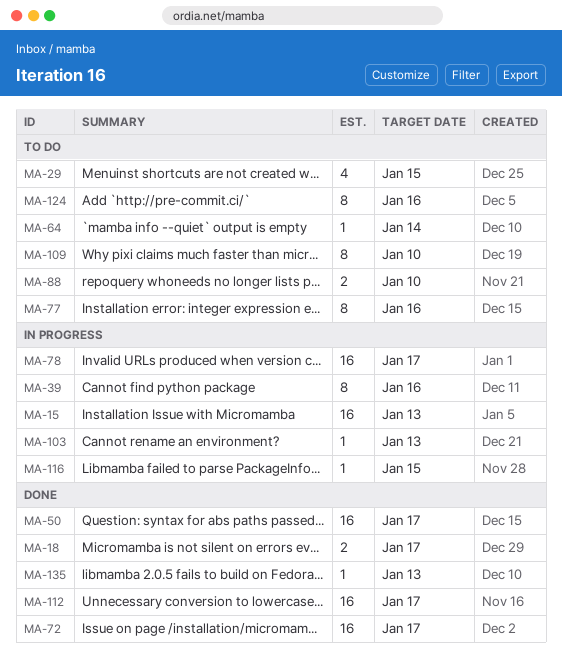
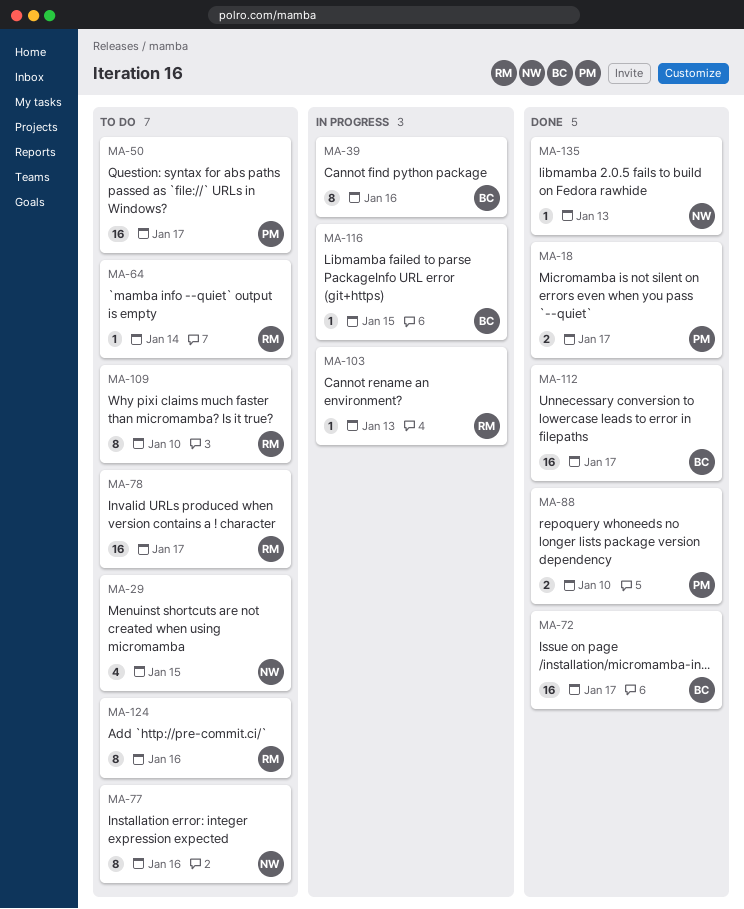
MA-15: present -> none
MA-50, status: Done -> To do
MA-78, status: In progress -> To do
MA-88, status: To do -> Done

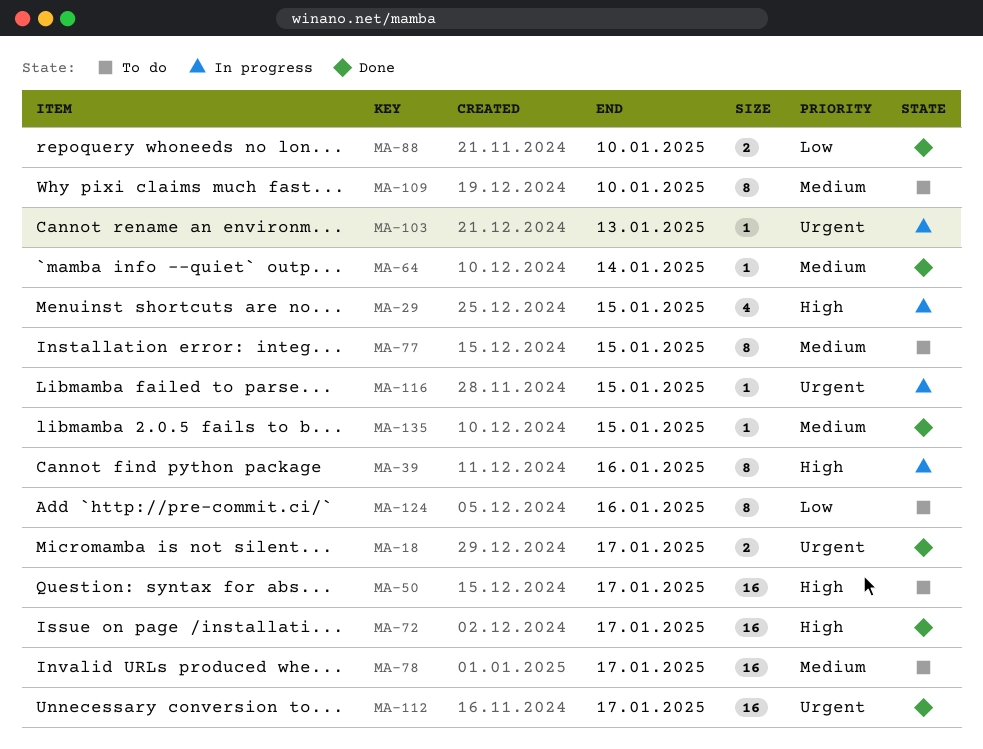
MA-29, status: To do -> In progress
MA-64, status: To do -> Done
MA-77, due: Jan 16 -> Jan 15
MA-135, due: Jan 13 -> Jan 15

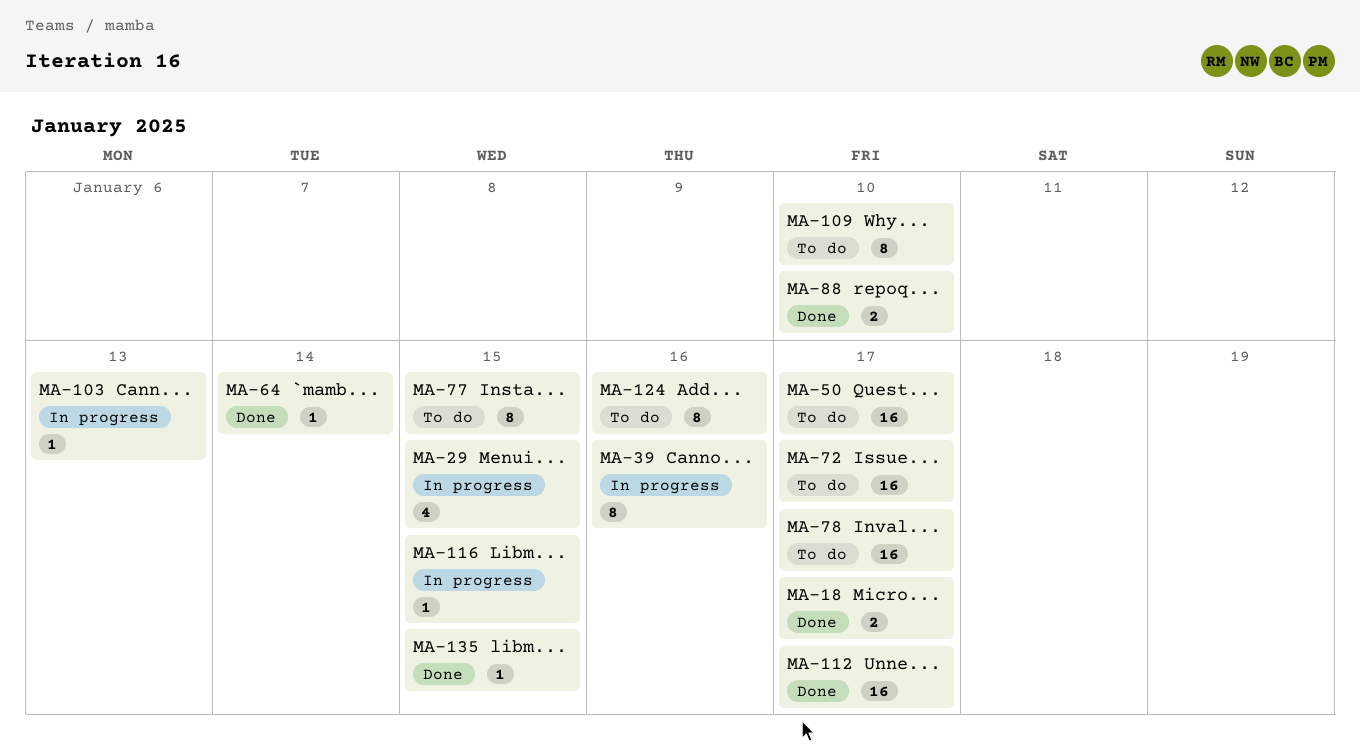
MA-72, status: Done -> To do

